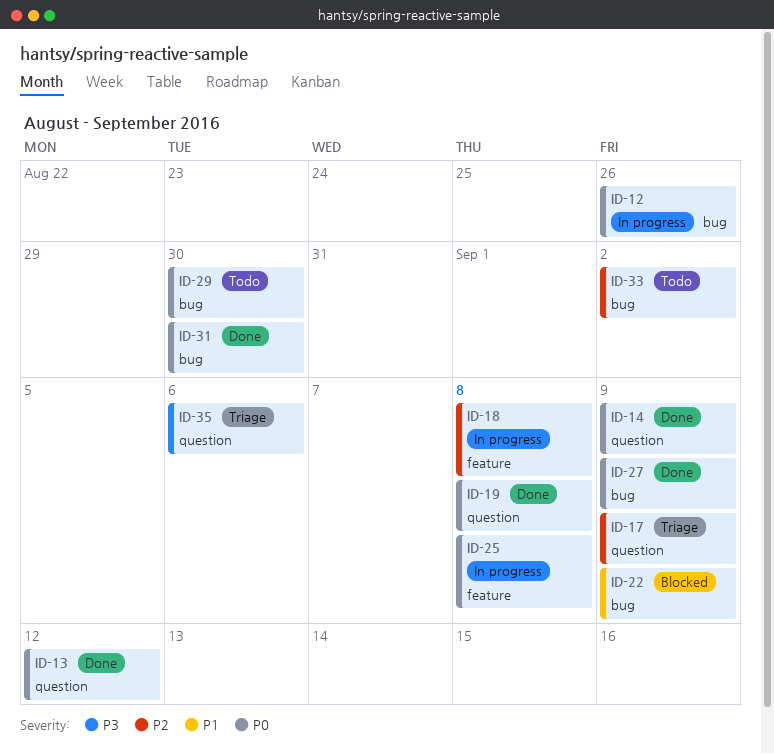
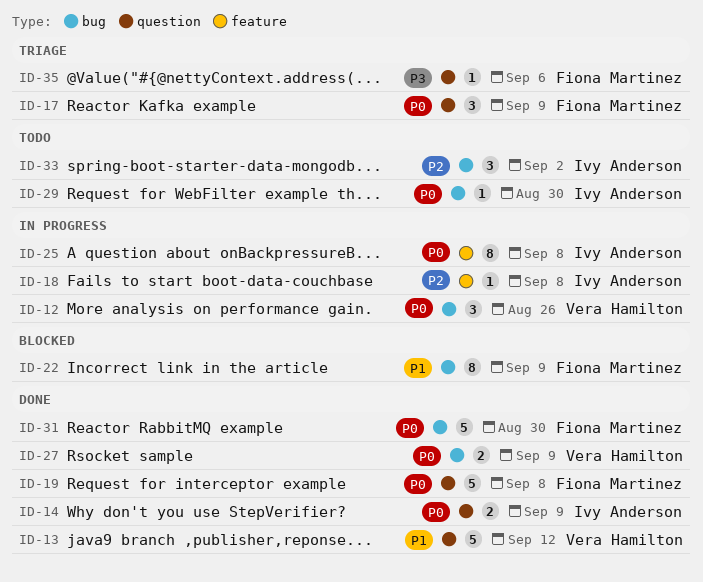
ID-13, priority: P0 -> P1
ID-17, priority: P2 -> P0

